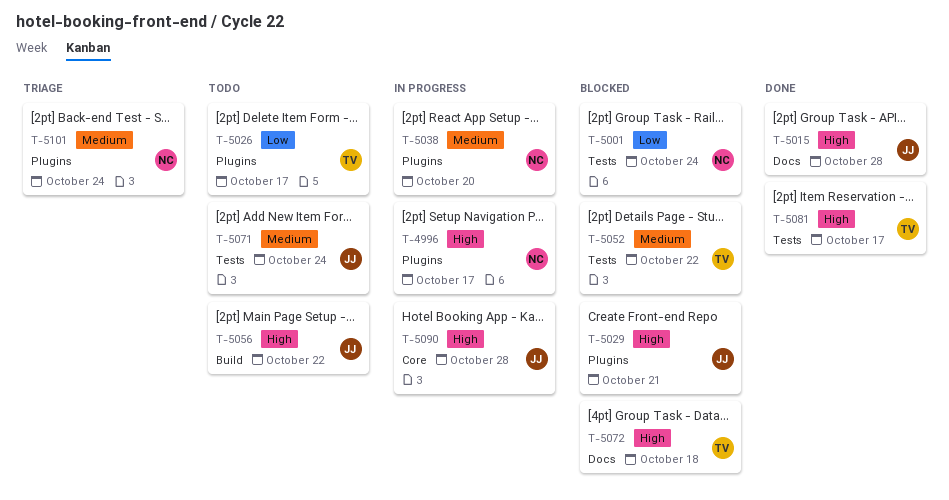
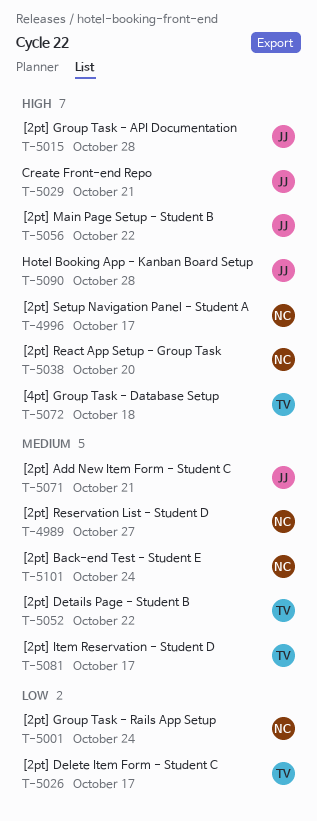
T-4989: none -> present
T-5038, priority: Medium -> High
T-5071, due: Oct 24 -> Oct 21
T-5081, priority: High -> Medium

